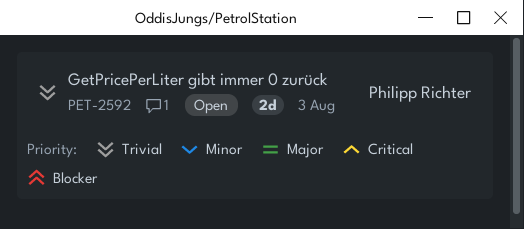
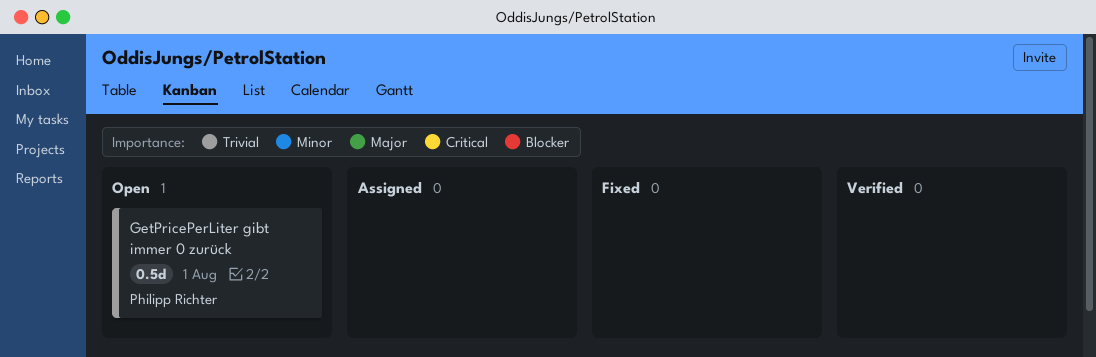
GetPricePerLiter gibt immer 0 zurück, estimate: 2d -> 0.5d
GetPricePerLiter gibt immer 0 zurück, due: Aug 3 -> Aug 1

